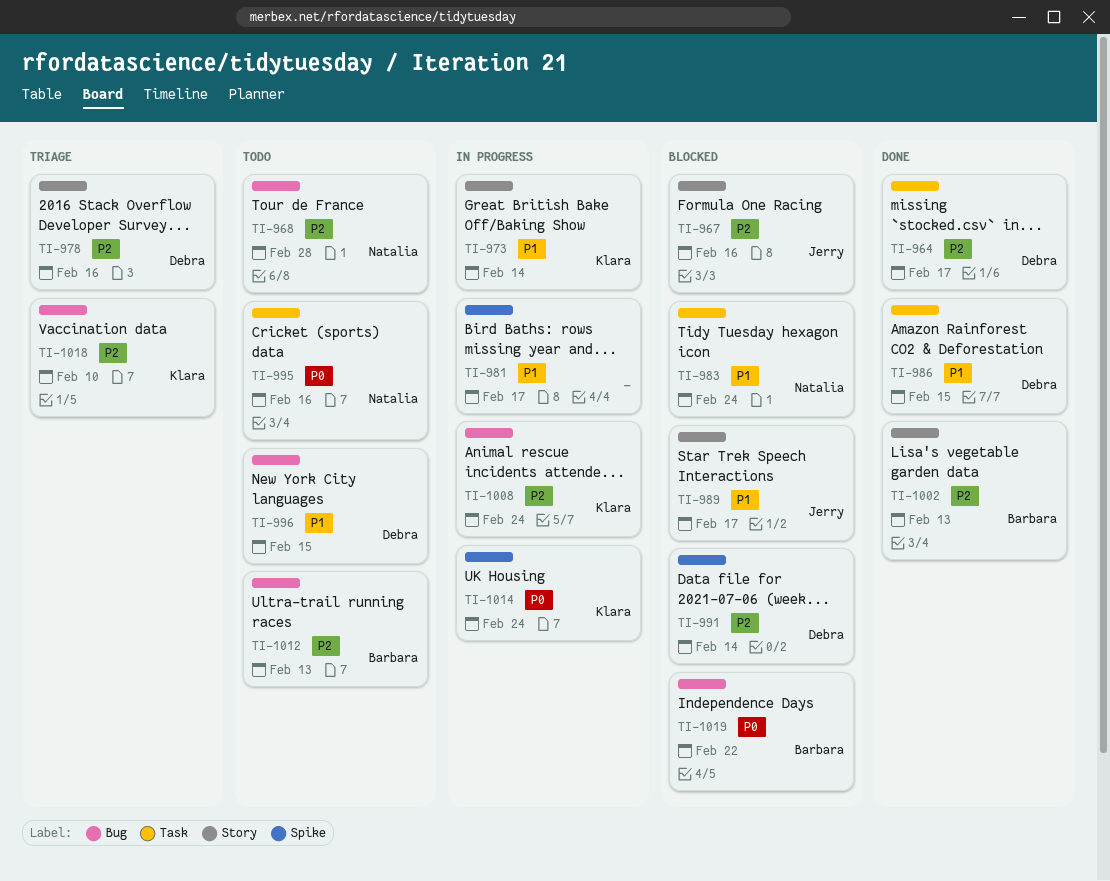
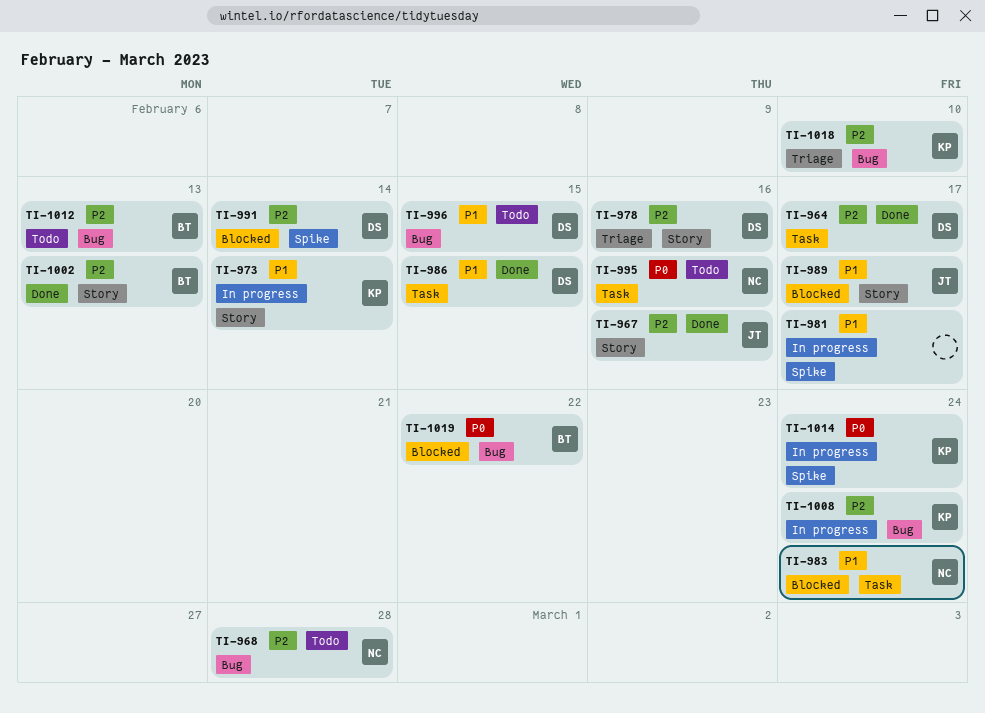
TI-967, status: Blocked -> Done

